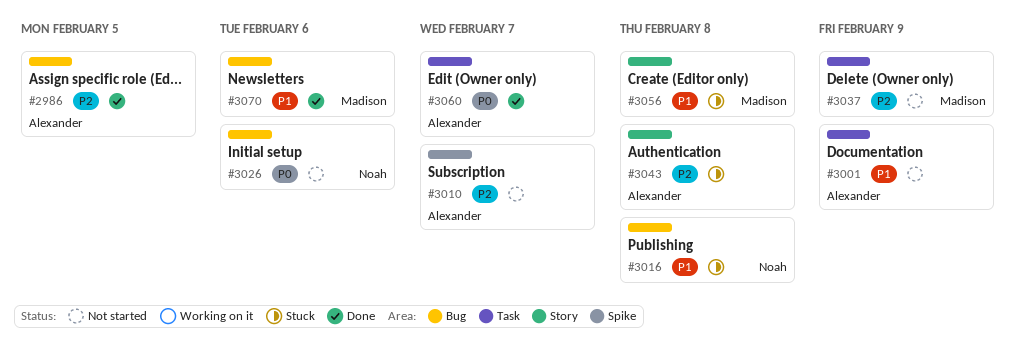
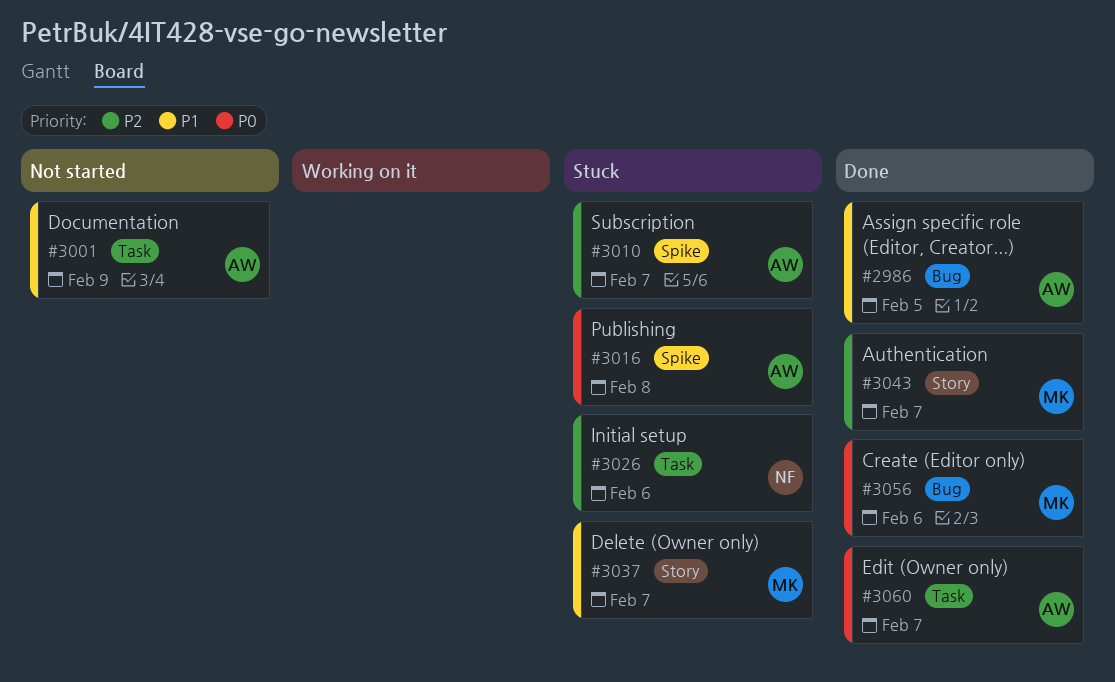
#2986, priority: P2 -> P1
#3010, status: Not started -> Stuck
#3016, owner: Noah -> Alexander
#3016, priority: P1 -> P0
#3016, label: Bug -> Spike
#3026, status: Not started -> Stuck
#3026, priority: P0 -> P2
#3026, label: Bug -> Task
#3037, status: Not started -> Stuck
#3037, priority: P2 -> P1
#3037, label: Task -> Story
#3037, due: Feb 9 -> Feb 7
#3043, status: Stuck -> Done
#3043, owner: Alexander -> Madison
#3043, due: Feb 8 -> Feb 7
#3056, status: Stuck -> Done
#3056, priority: P1 -> P0
#3056, label: Story -> Bug
#3056, due: Feb 8 -> Feb 6
#3070: present -> none

